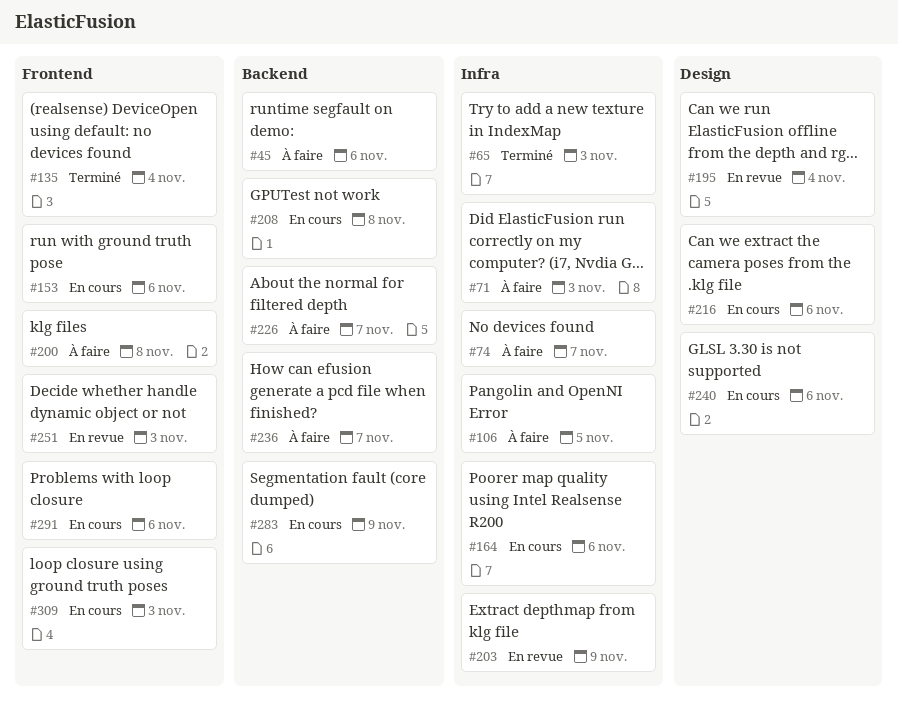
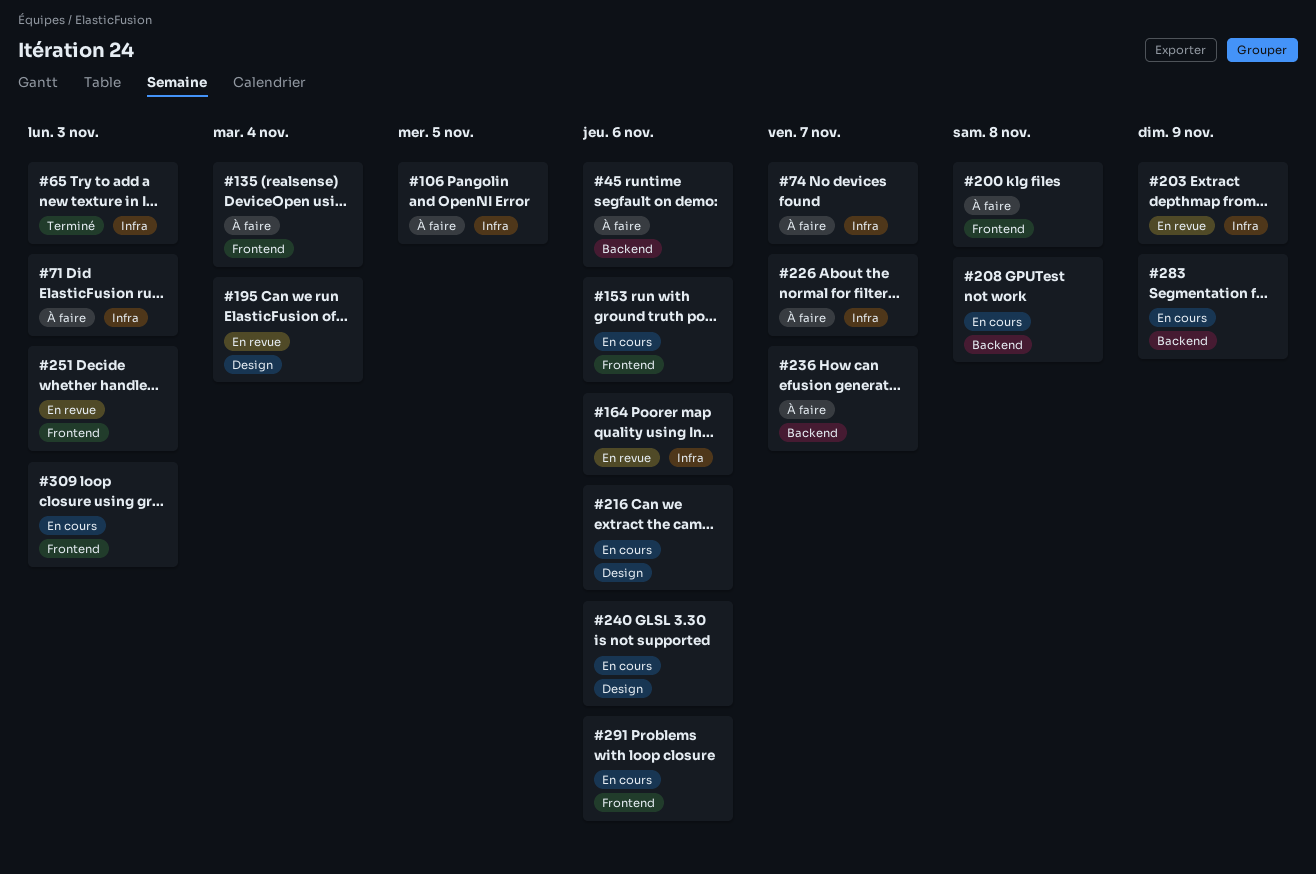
#135, status: Terminé -> À faire
#164, status: En cours -> En revue
#226, label: Backend -> Infra

